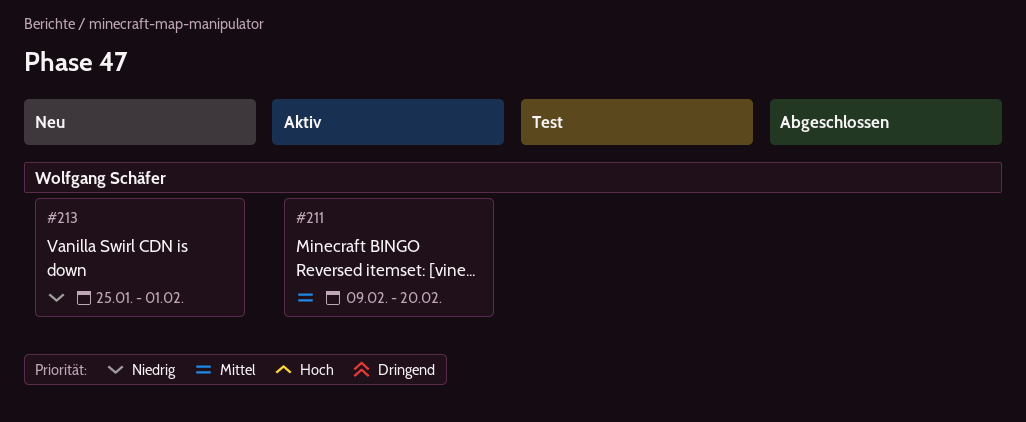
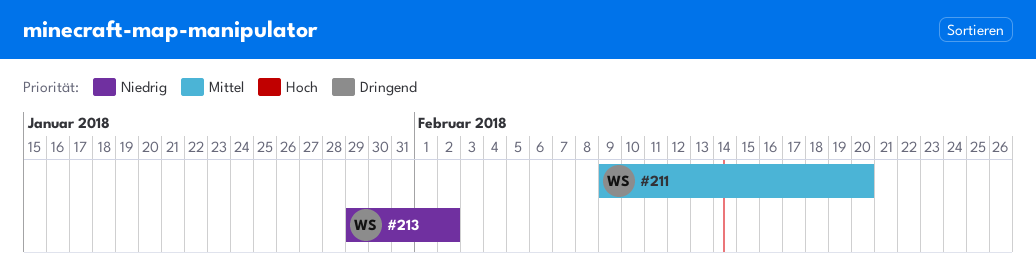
#213, start: Jan 25 -> Jan 29
#213, due: Feb 1 -> Feb 2

